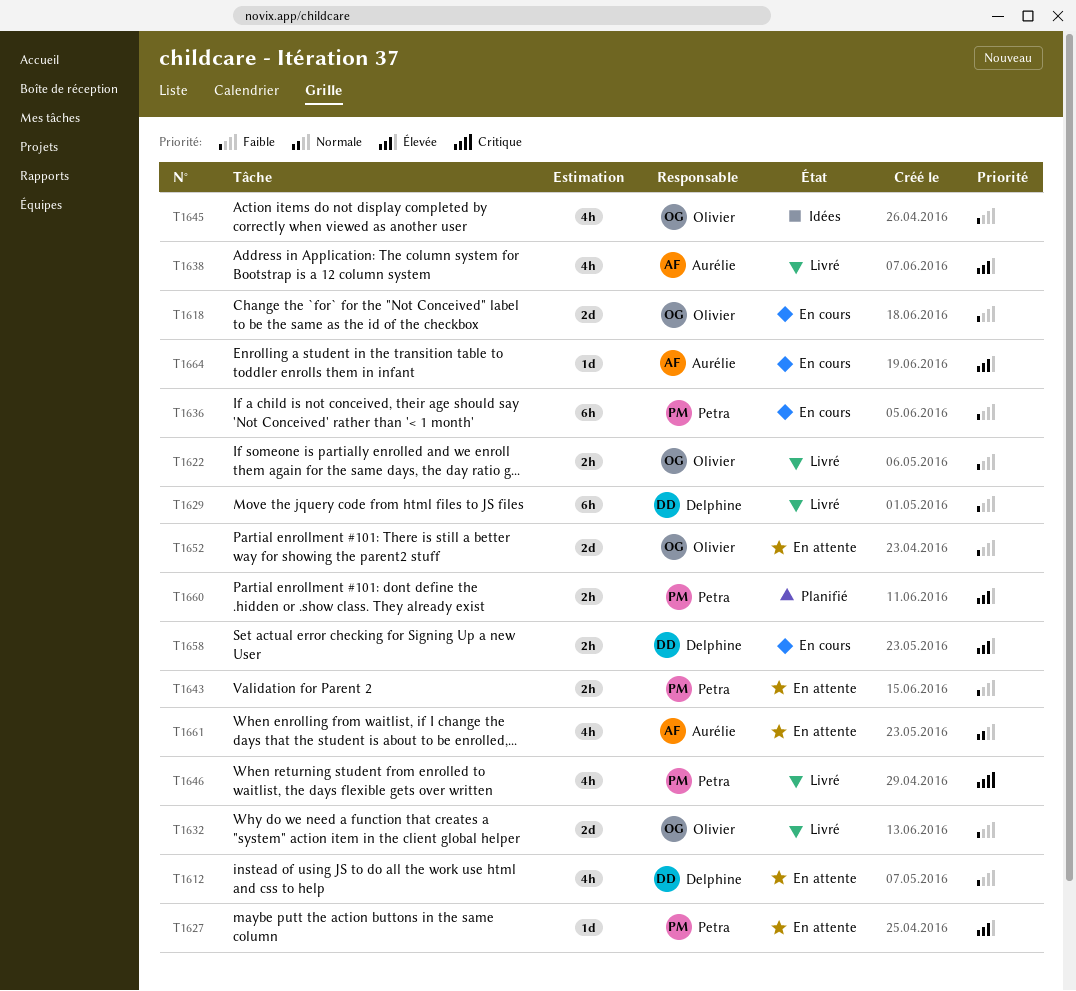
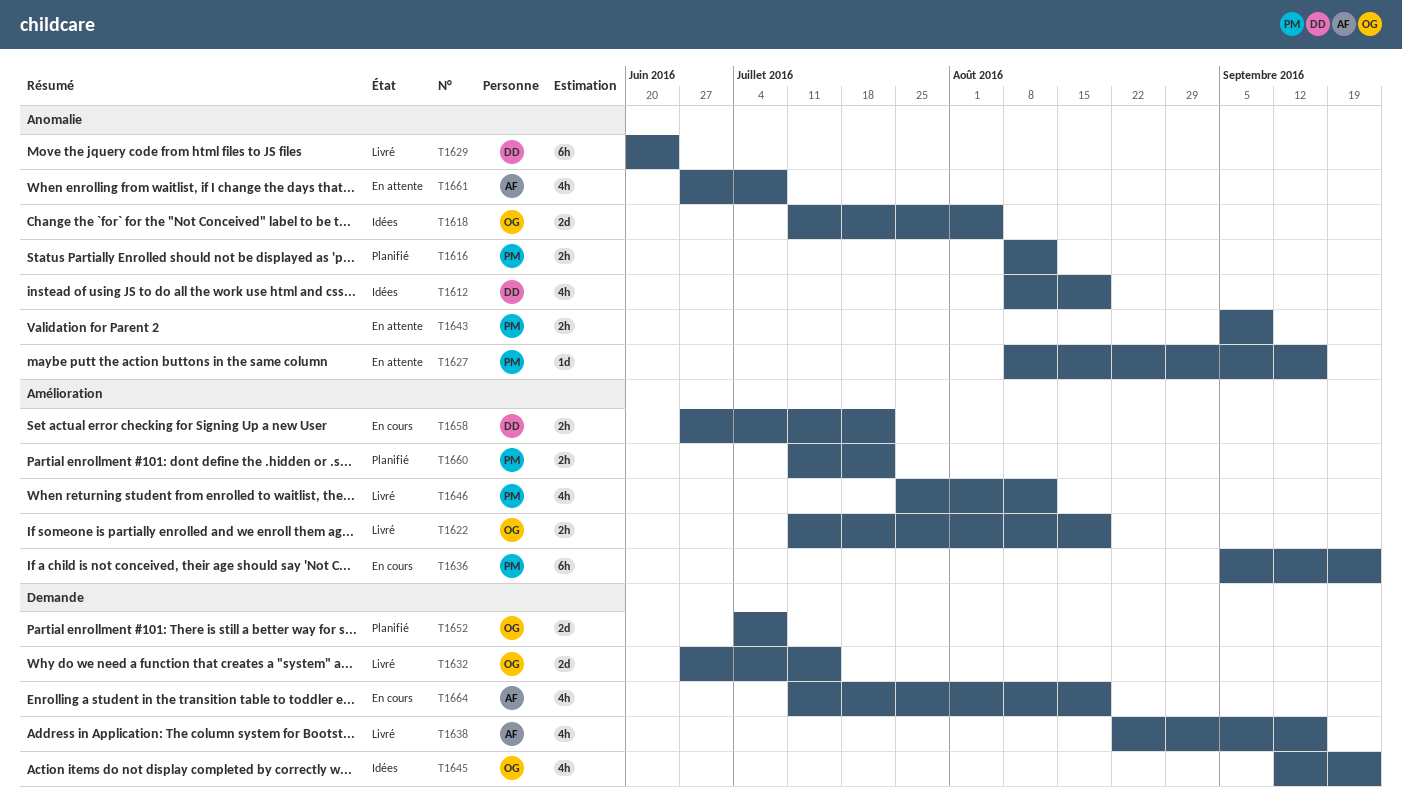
T1612, status: En attente -> Idées
T1616: none -> present
T1618, status: En cours -> Idées
T1652, status: En attente -> Planifié
T1664, estimate: 1d -> 4h

